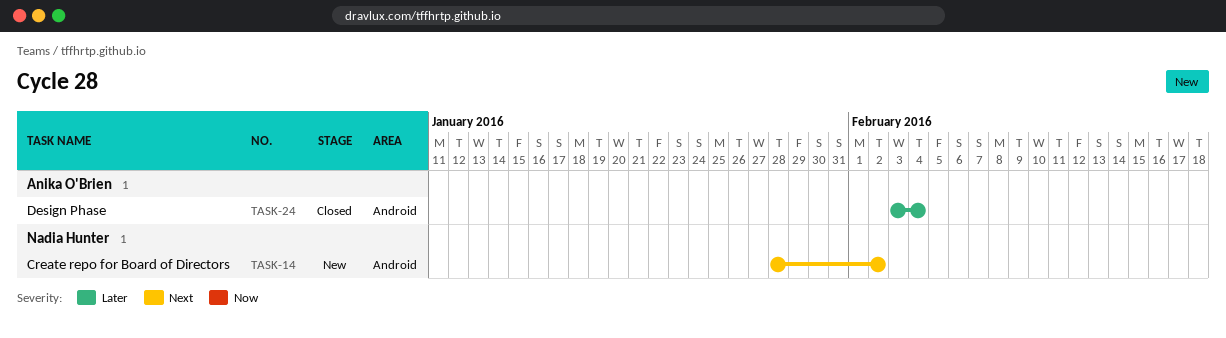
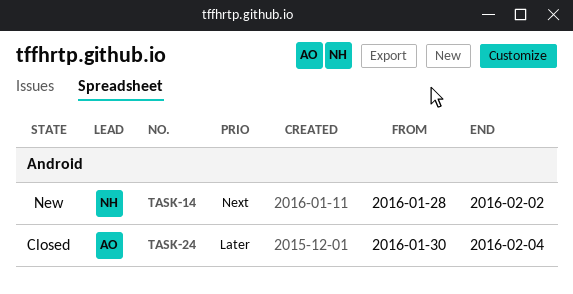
TASK-24, start: Feb 3 -> Jan 30

